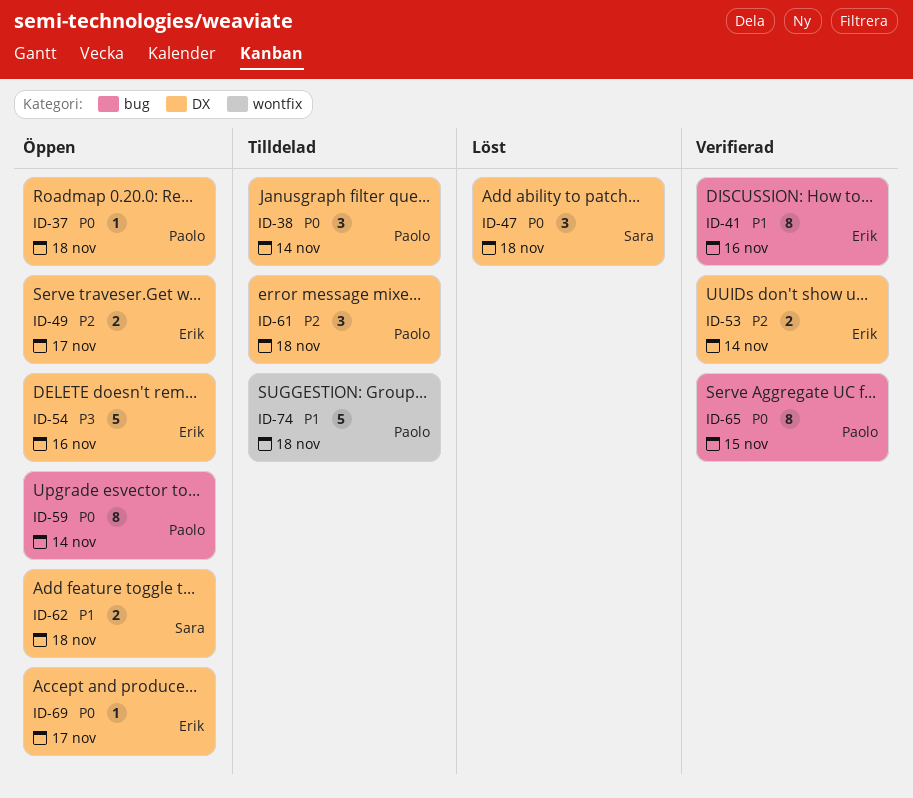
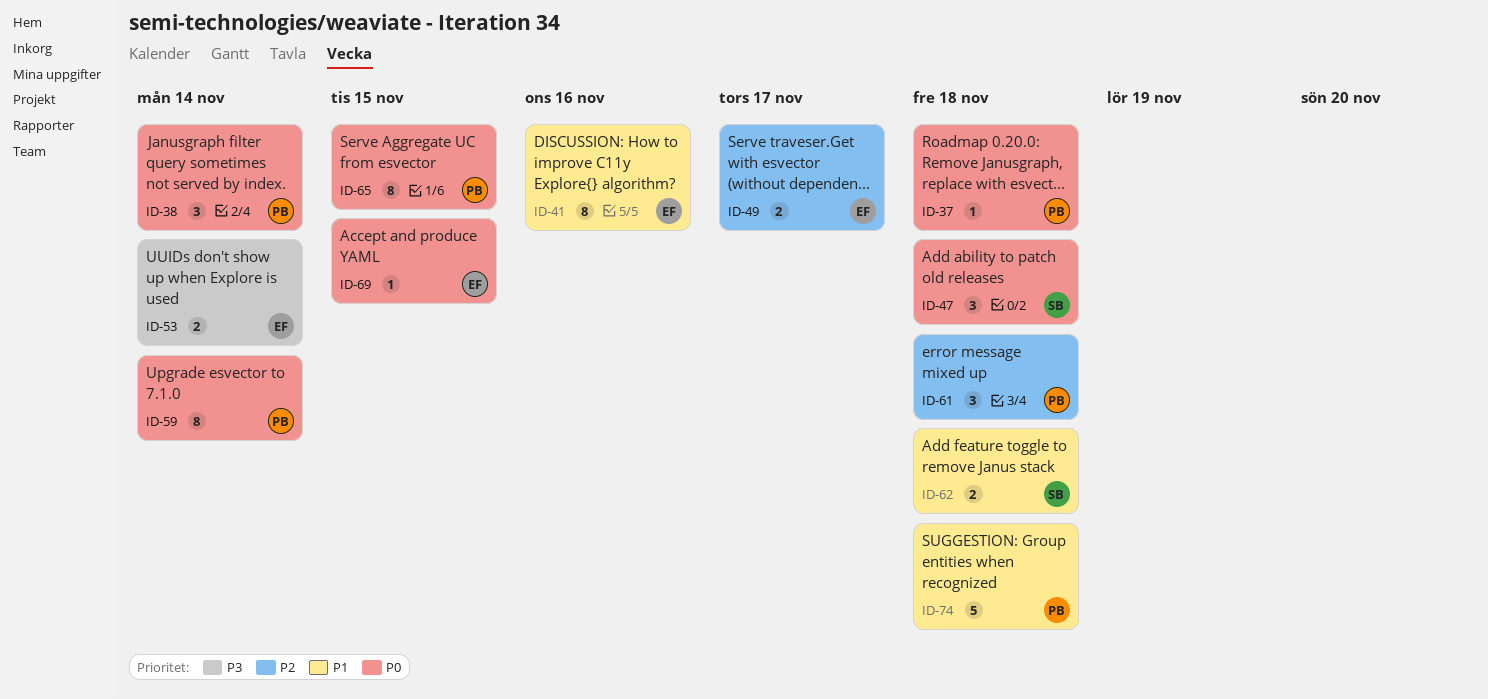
ID-53, priority: P2 -> P3
ID-54: present -> none
ID-69, due: Nov 17 -> Nov 15

